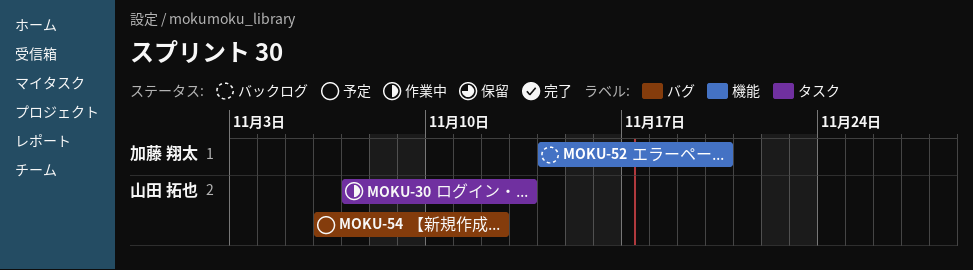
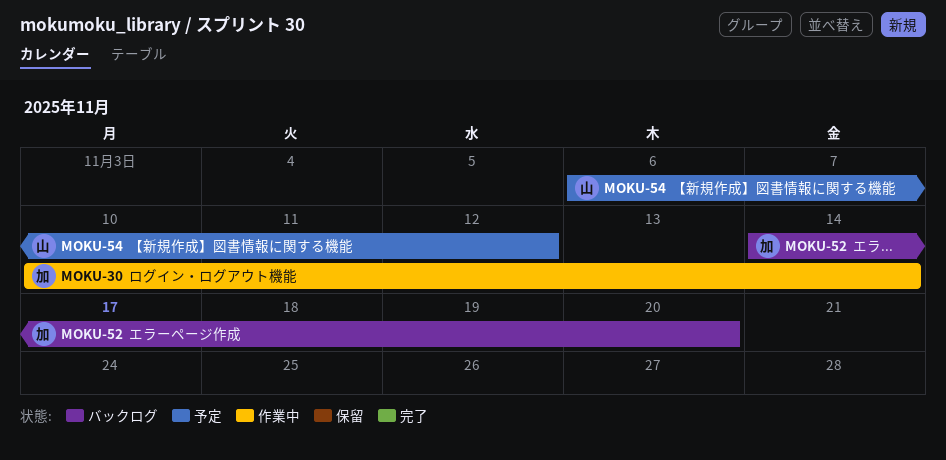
MOKU-30, owner: 山田 拓也 -> 加藤 翔太
MOKU-30, start: Nov 7 -> Nov 10
MOKU-30, due: Nov 13 -> Nov 14

